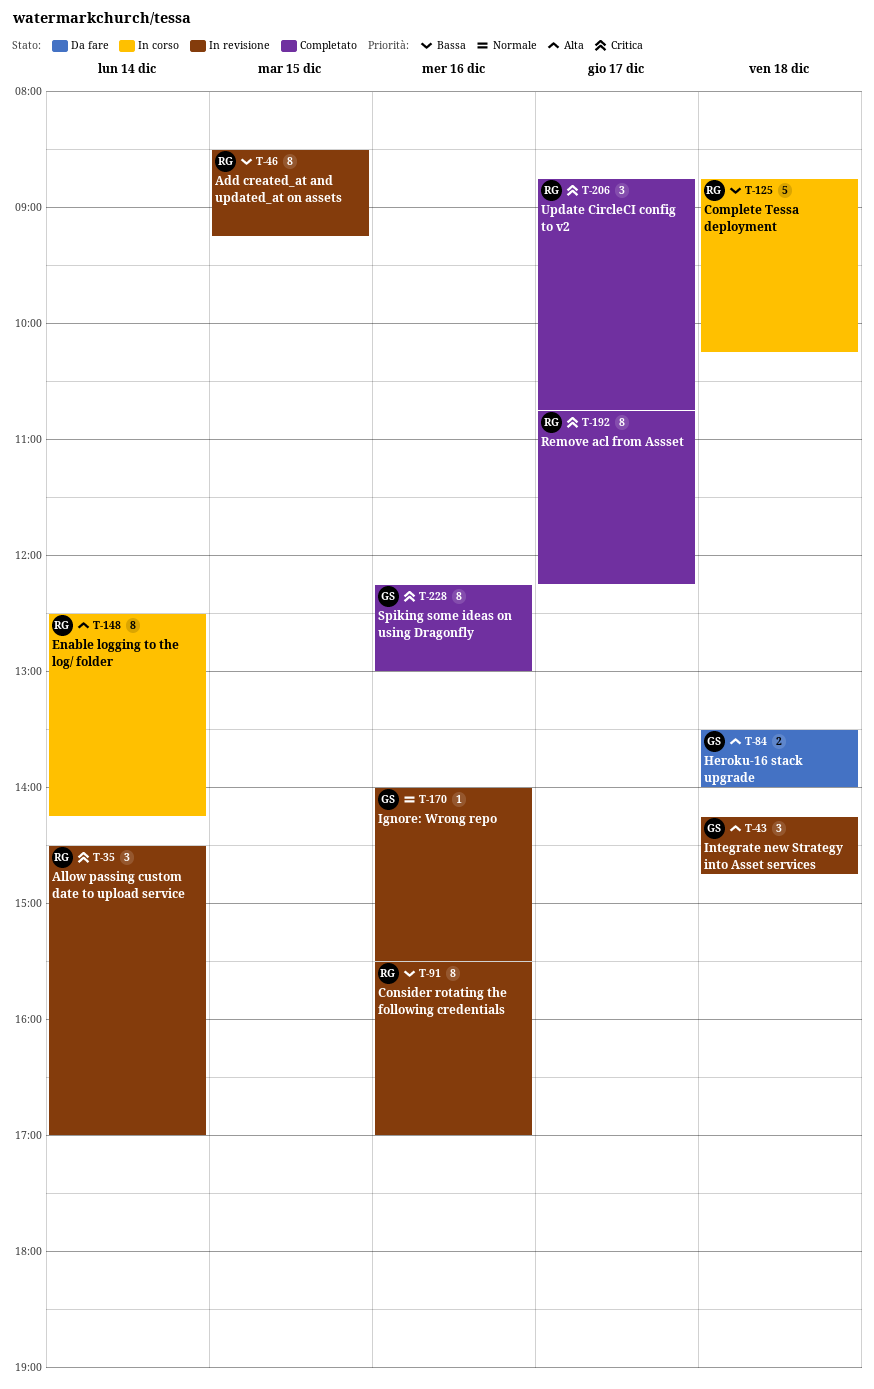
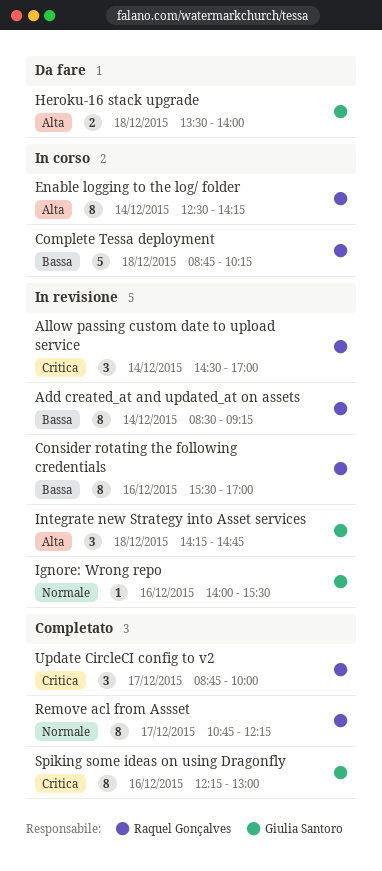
Add created_at and updated_at on assets, day: Dec 15 -> Dec 14
Remove acl from Assset, priority: Critica -> Normale
Update CircleCI config to v2, ends: 10:45 -> 10:00

